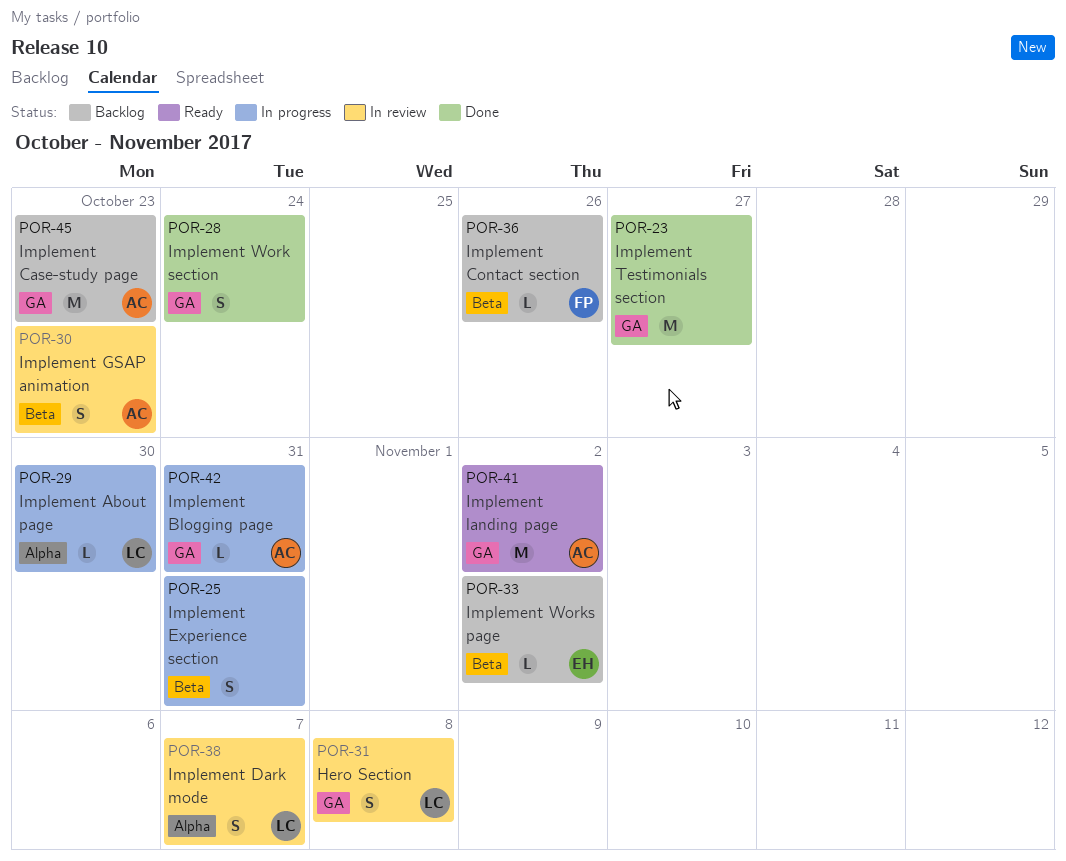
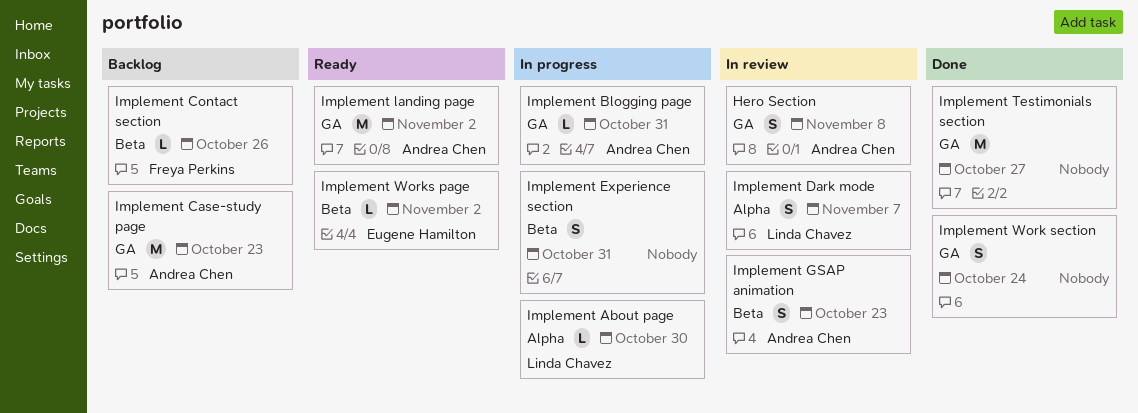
Hero Section, owner: Linda Chavez -> Andrea Chen
Implement Works page, status: Backlog -> Ready

